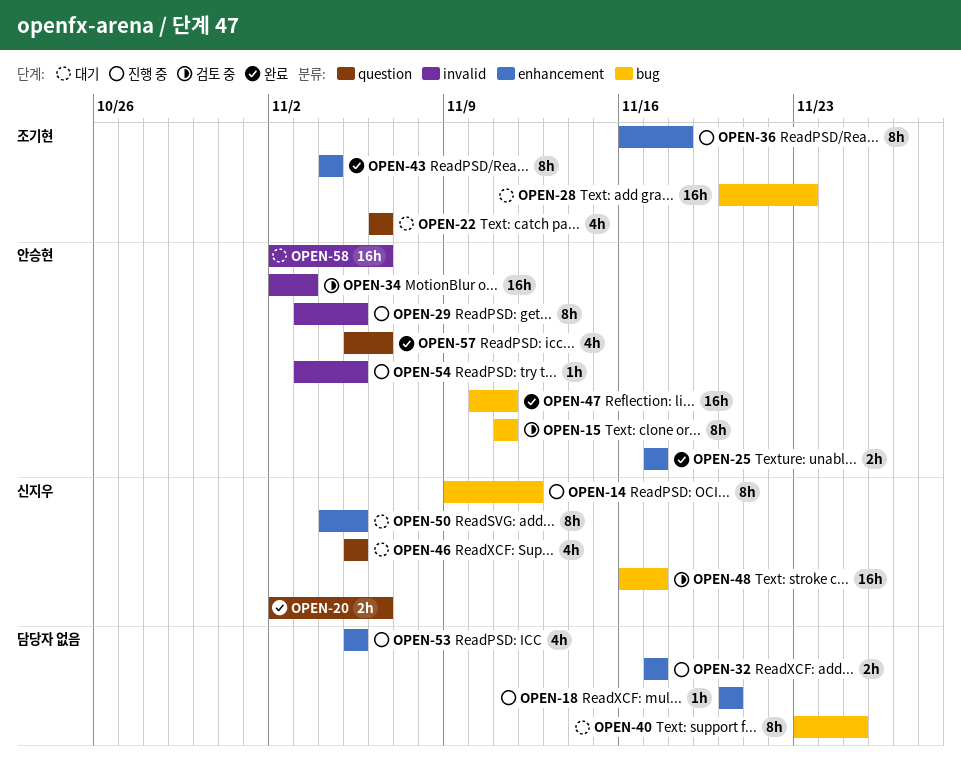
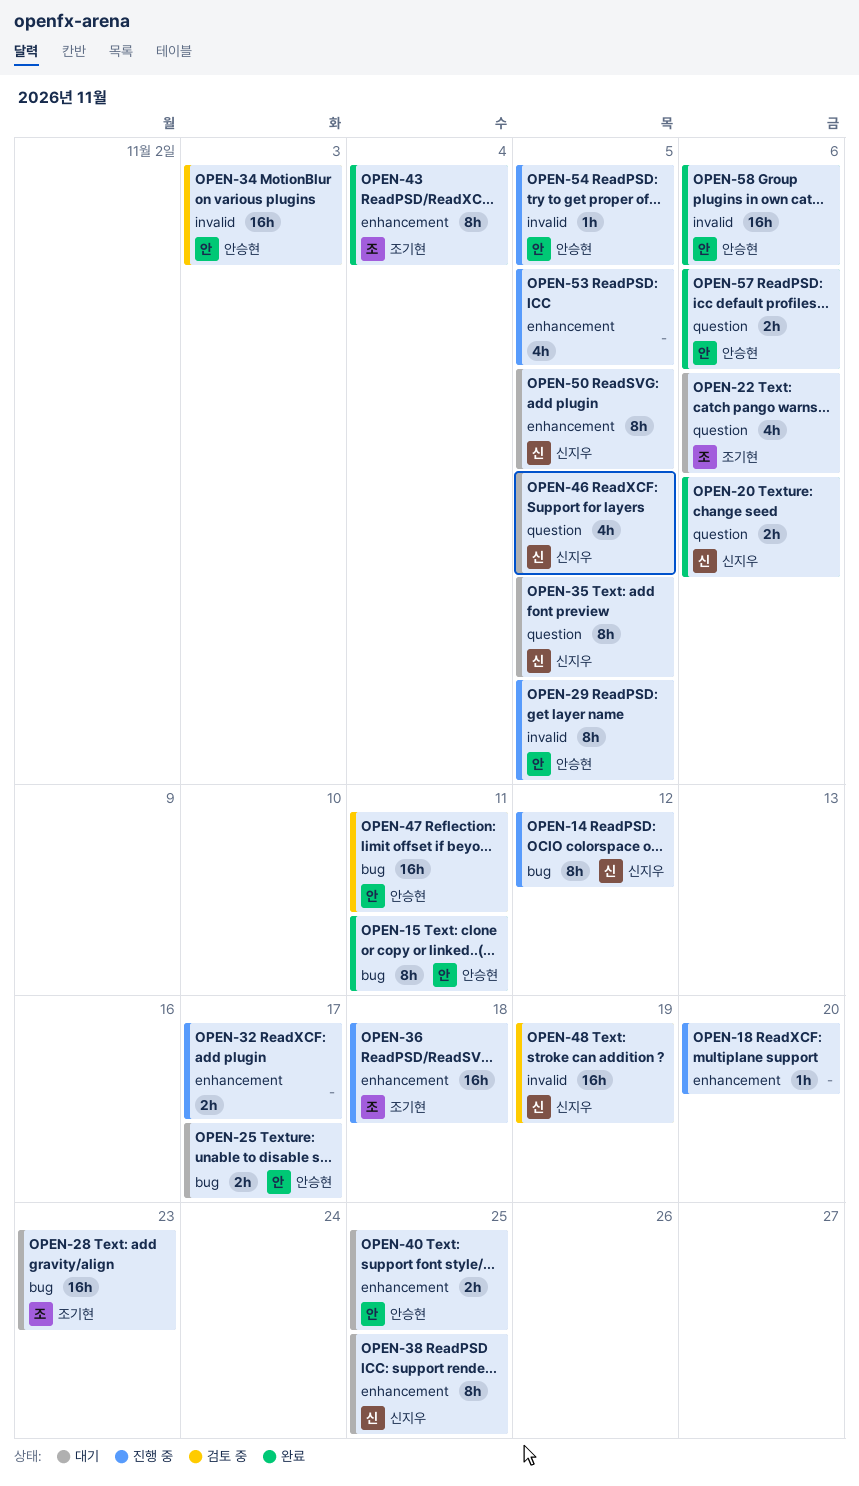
OPEN-15, status: 검토 중 -> 완료
OPEN-25, status: 완료 -> 대기
OPEN-25, label: enhancement -> bug
OPEN-35: none -> present
OPEN-36, estimate: 8h -> 16h
OPEN-38: none -> present
OPEN-40, owner: none -> 안승현
OPEN-40, label: bug -> enhancement
OPEN-40, estimate: 8h -> 2h
OPEN-47, status: 완료 -> 검토 중
OPEN-48, label: bug -> invalid
OPEN-48, due: Nov 17 -> Nov 19
OPEN-57, estimate: 4h -> 2h
OPEN-58, status: 대기 -> 완료

